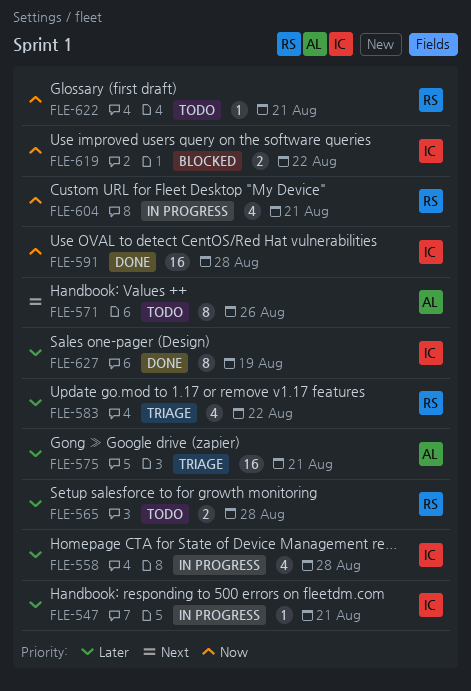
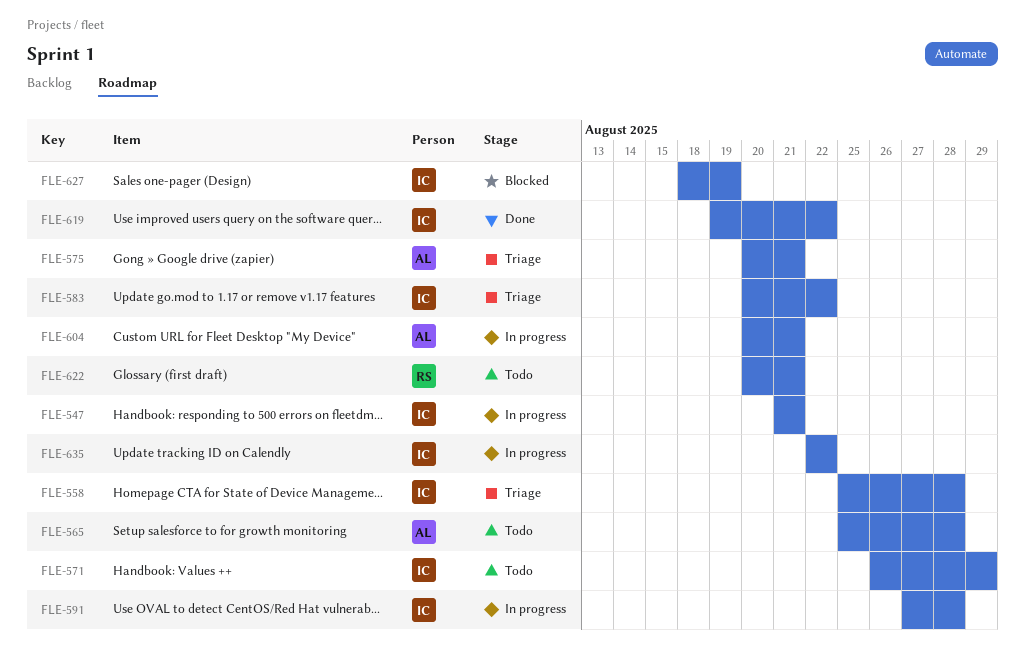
FLE-558, status: In progress -> Triage
FLE-565, owner: RS -> AL
FLE-571, owner: AL -> IC
FLE-571, due: Aug 26 -> Aug 29
FLE-583, owner: RS -> IC
FLE-591, status: Done -> In progress
FLE-604, owner: RS -> AL
FLE-619, status: Blocked -> Done
FLE-627, status: Done -> Blocked
FLE-635: none -> present

